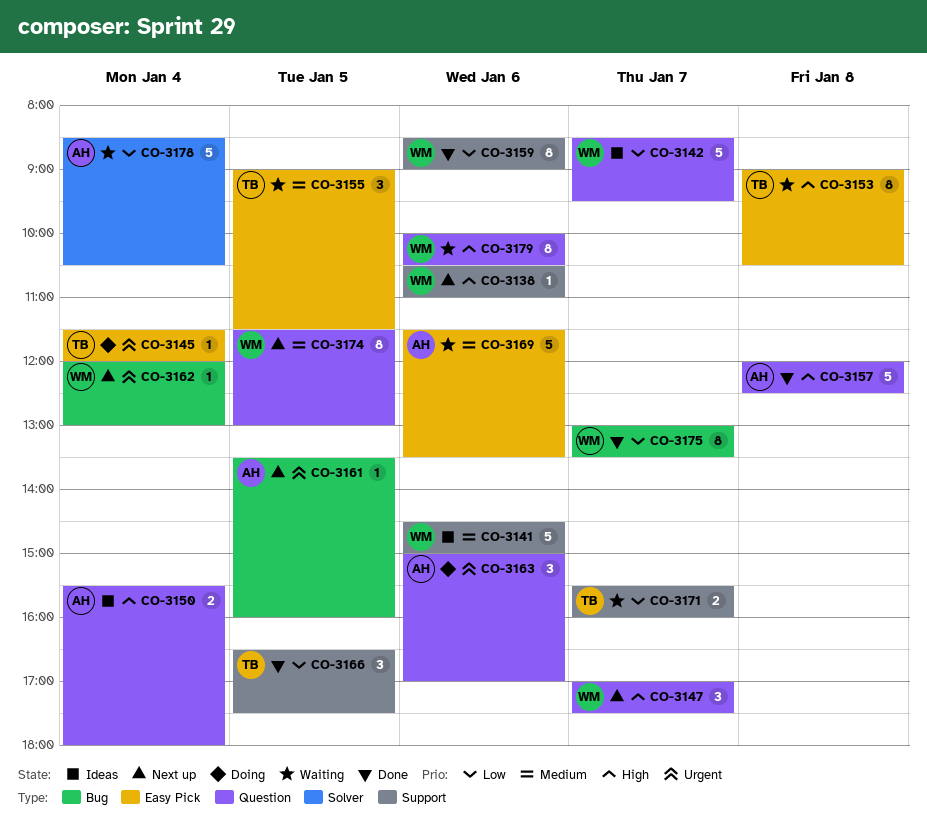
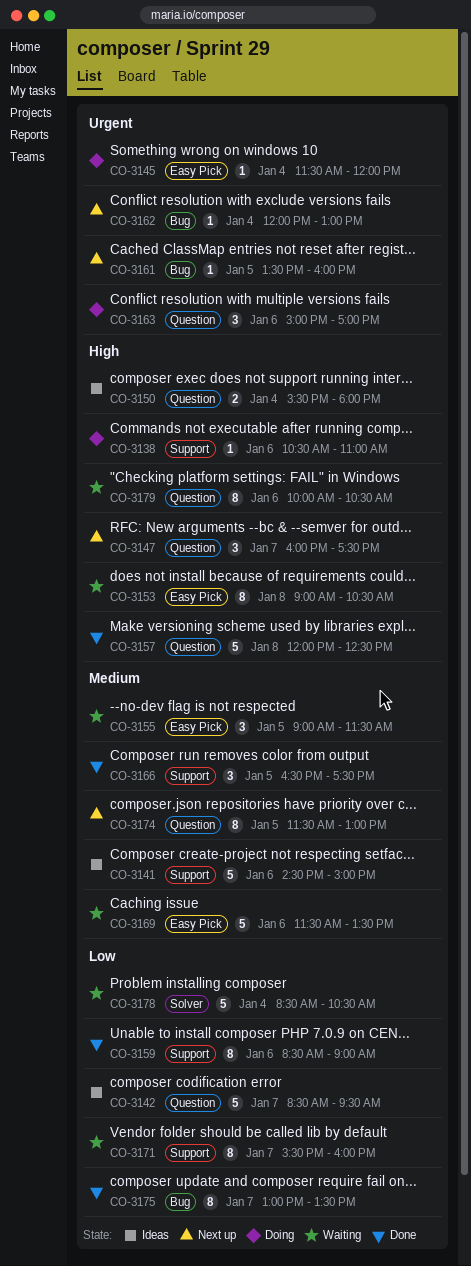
CO-3138, status: Next up -> Doing
CO-3147, begins: 17:00 -> 16:00
CO-3166, priority: Low -> Medium
CO-3171, estimate: 2 -> 8

